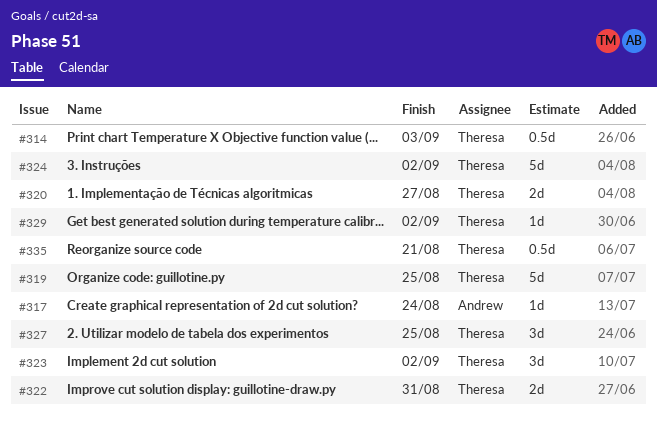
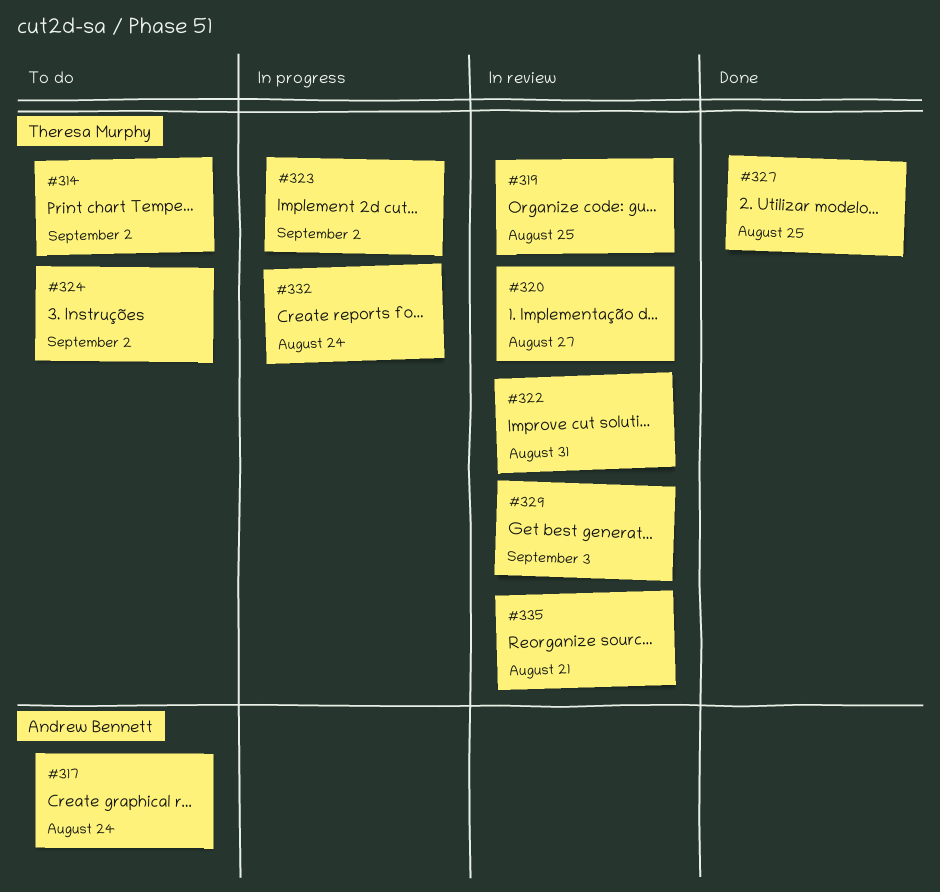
#314, due: Sep 3 -> Sep 2
#329, due: Sep 2 -> Sep 3
#332: none -> present

